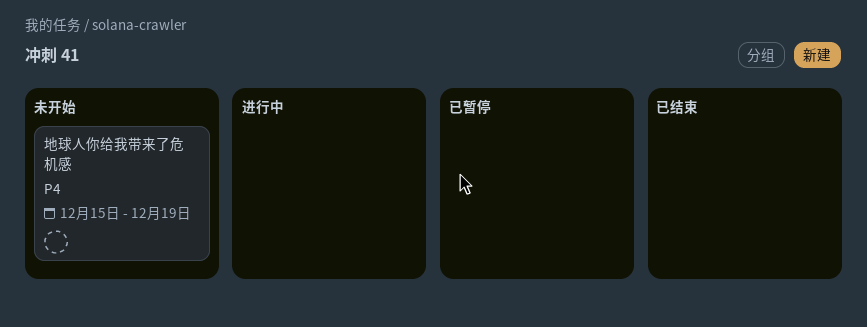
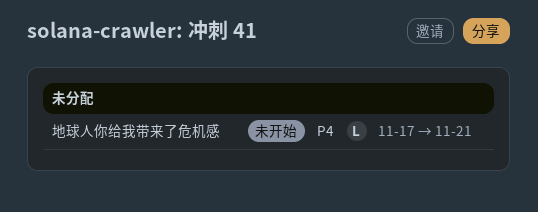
地球人你给我带来了危机感, start: Dec 15 -> Nov 17
地球人你给我带来了危机感, due: Dec 19 -> Nov 21

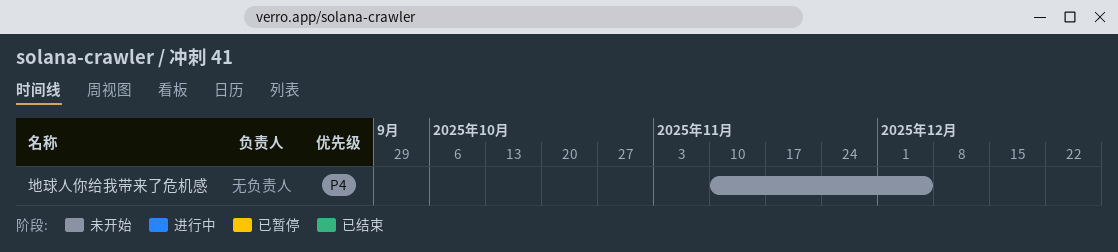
地球人你给我带来了危机感, start: Nov 17 -> Nov 10
地球人你给我带来了危机感, due: Nov 21 -> Dec 5

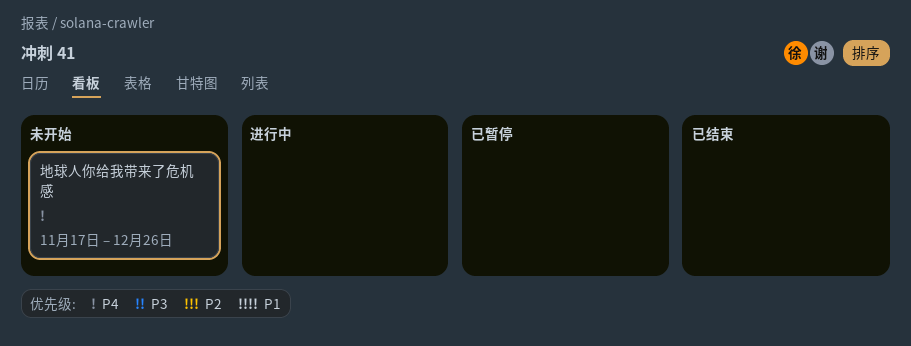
地球人你给我带来了危机感, start: Nov 10 -> Nov 17
地球人你给我带来了危机感, due: Dec 5 -> Dec 26

